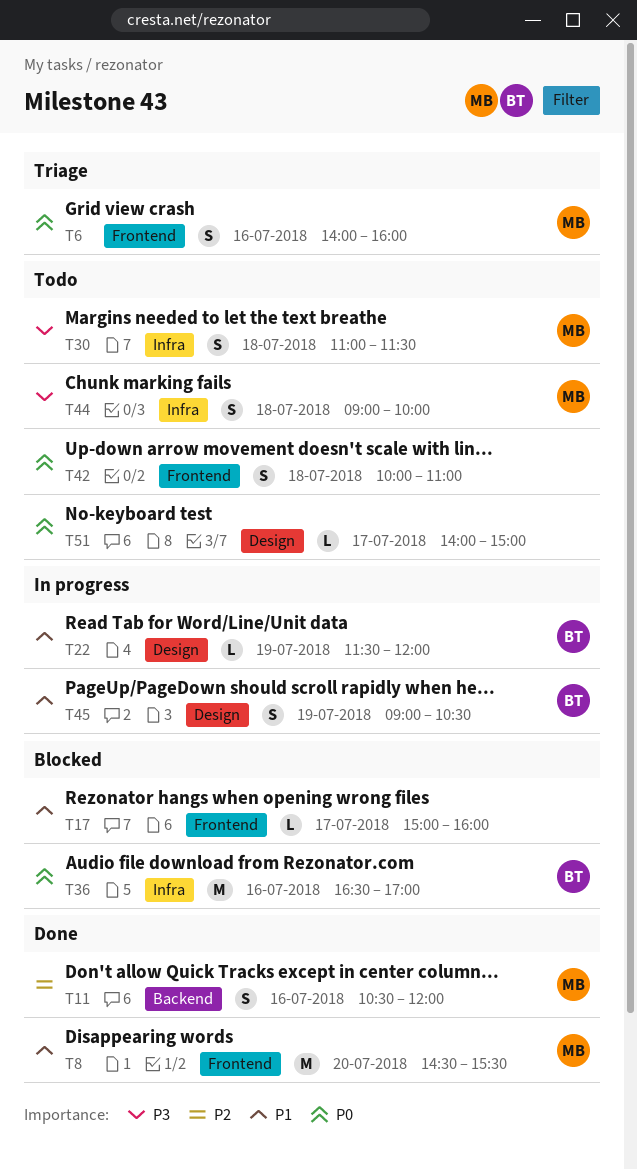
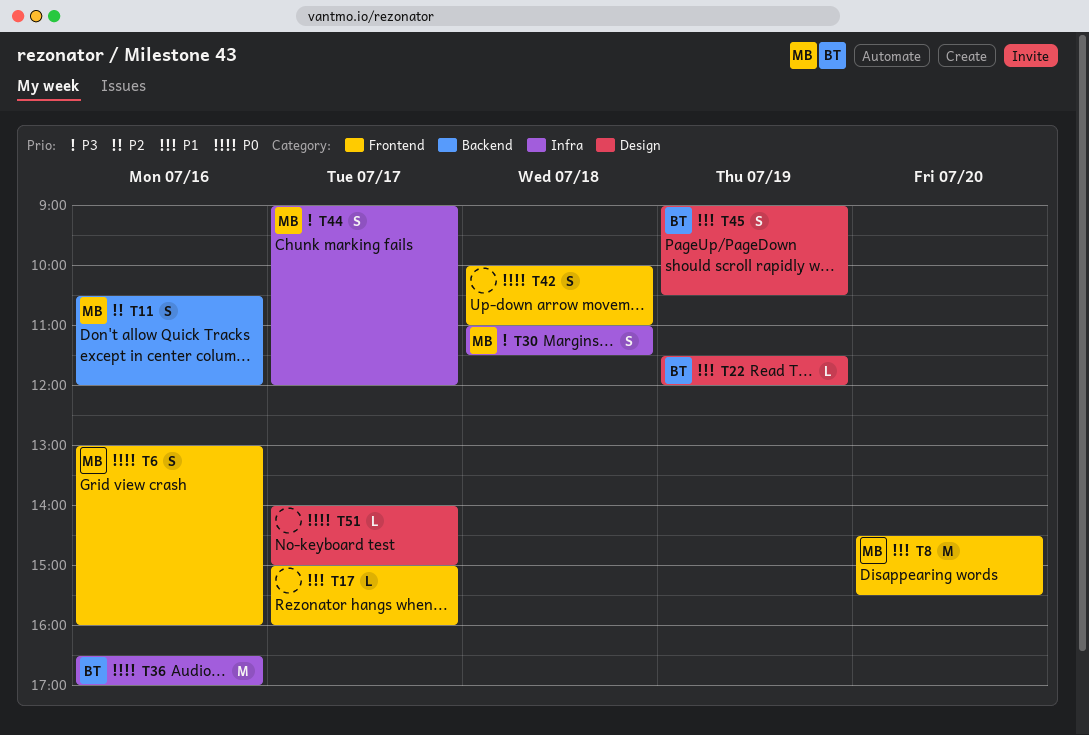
T6, begins: 14:00 -> 13:00
T44, day: Jul 18 -> Jul 17
T44, ends: 10:00 -> 12:00

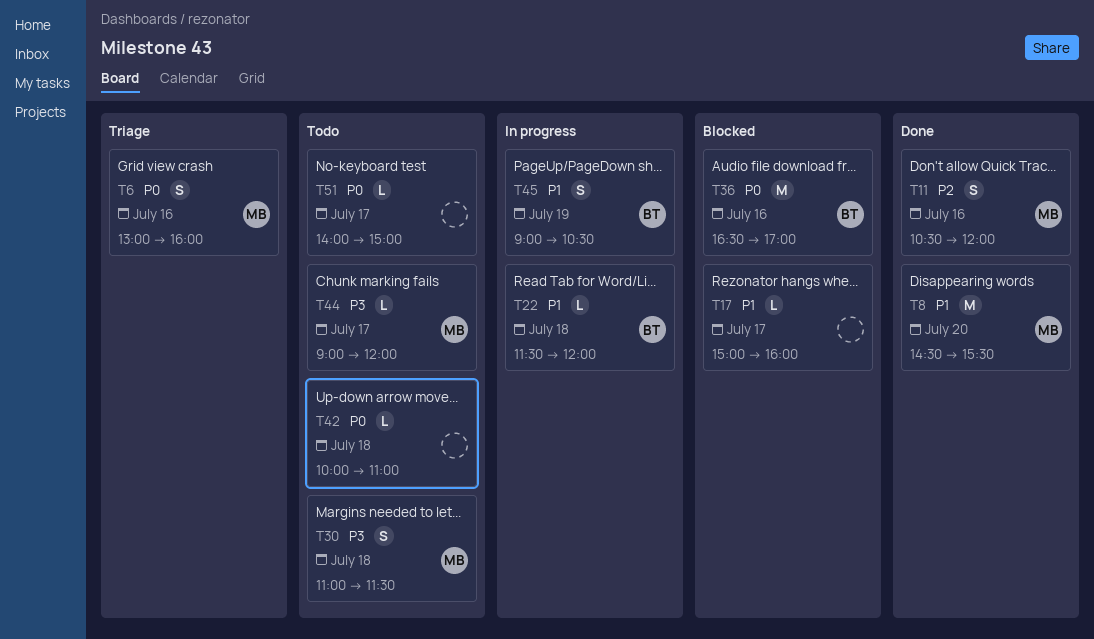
T22, day: Jul 19 -> Jul 18
T42, estimate: S -> L
T44, estimate: S -> L

